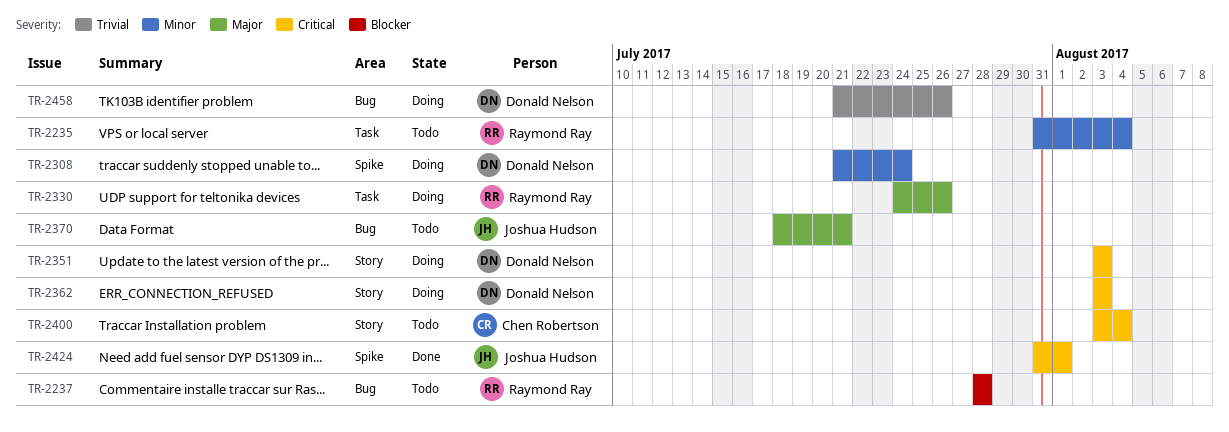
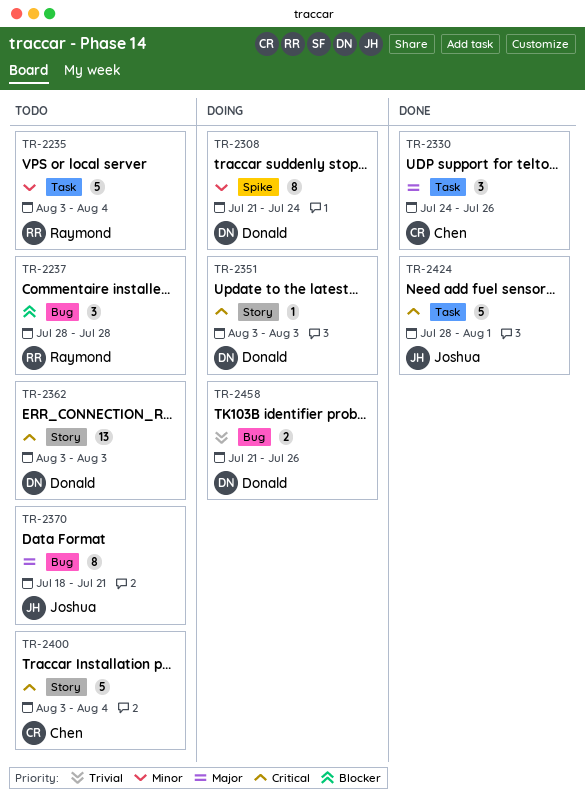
TR-2235, start: Jul 31 -> Aug 3
TR-2330, status: Doing -> Done
TR-2330, owner: Raymond Ray -> Chen Robertson
TR-2362, status: Doing -> Todo
TR-2424, label: Spike -> Task
TR-2424, start: Jul 31 -> Jul 28

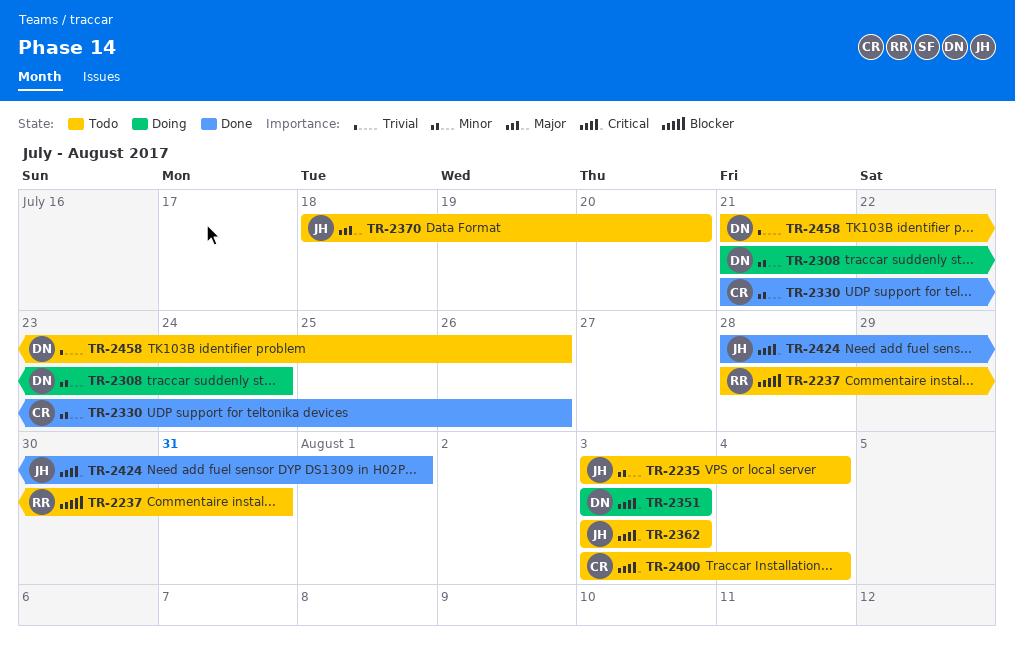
TR-2235, owner: Raymond -> Joshua
TR-2237, due: Jul 28 -> Jul 31
TR-2330, priority: Major -> Minor
TR-2330, start: Jul 24 -> Jul 21
TR-2362, owner: Donald -> Joshua
TR-2370, due: Jul 21 -> Jul 20
TR-2458, status: Doing -> Todo

